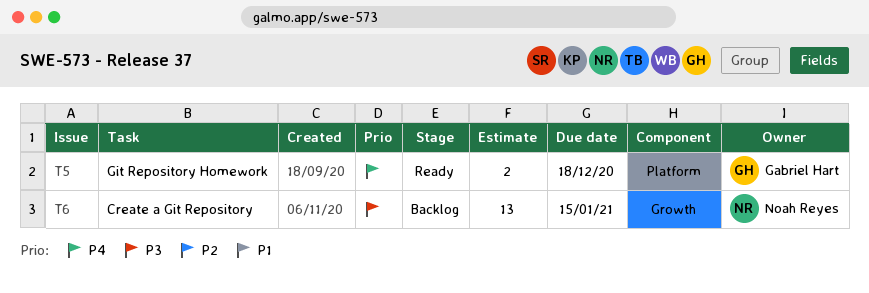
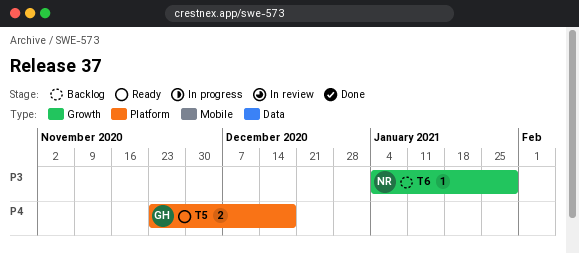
T6, estimate: 13 -> 1
T6, due: Jan 15 -> Jan 29

